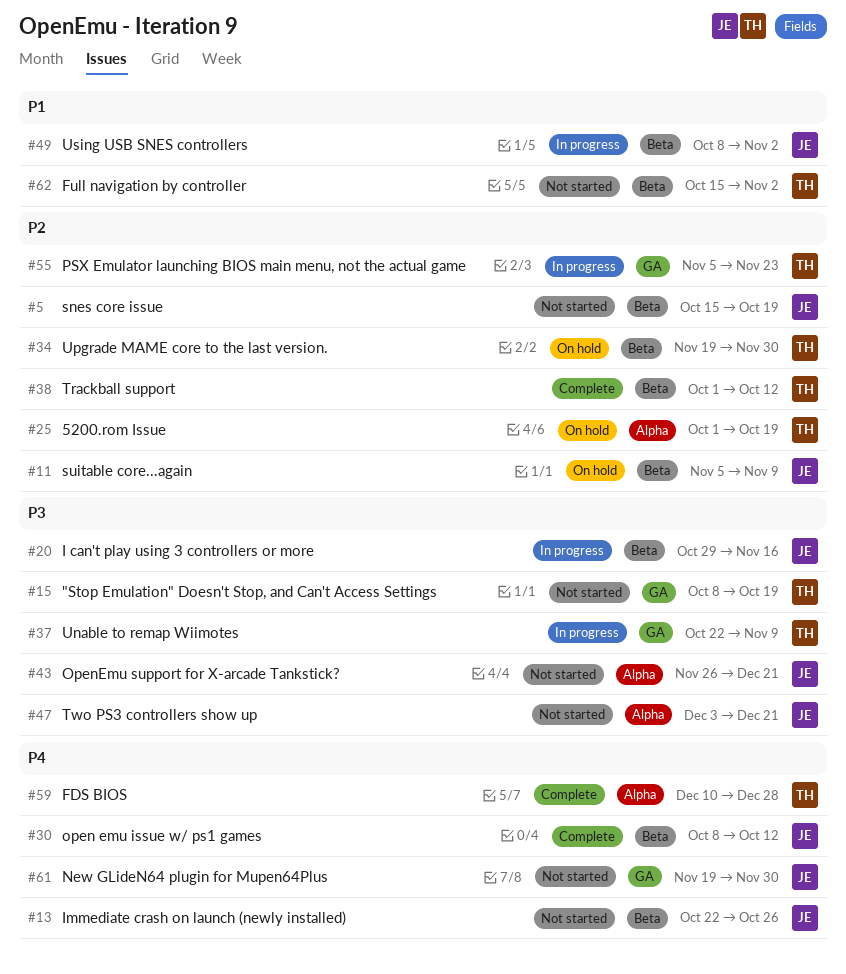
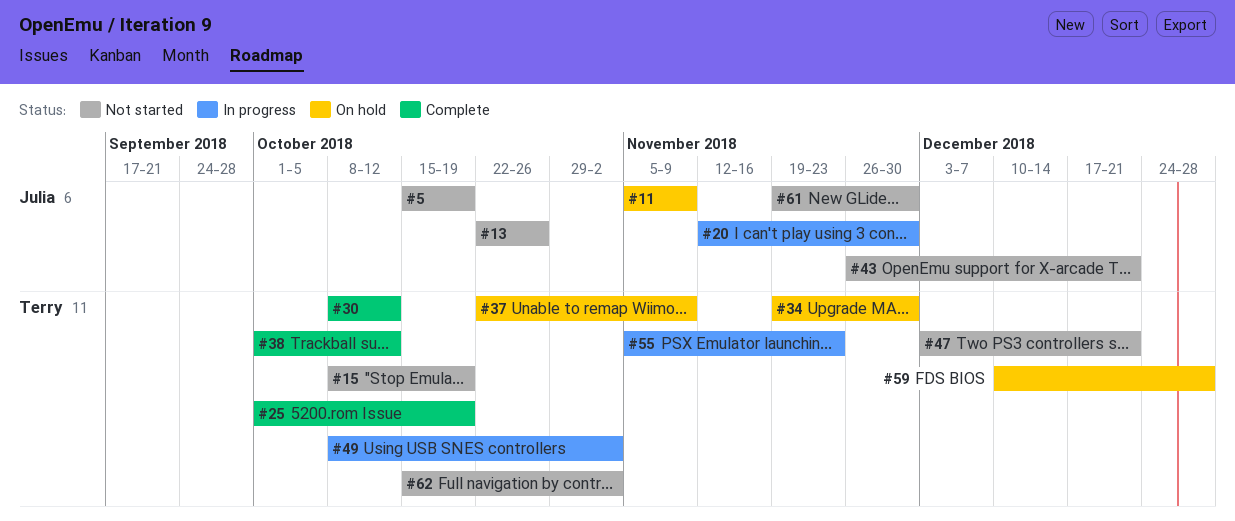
#20, start: Oct 29 -> Nov 12
#20, due: Nov 16 -> Nov 30
#25, status: On hold -> Complete
#30, owner: Julia -> Terry
#37, status: In progress -> On hold
#47, owner: Julia -> Terry
#49, owner: Julia -> Terry
#59, status: Complete -> On hold

